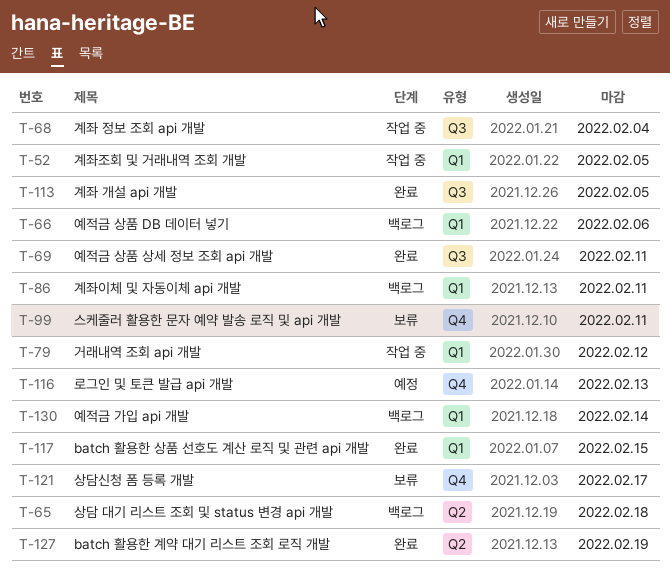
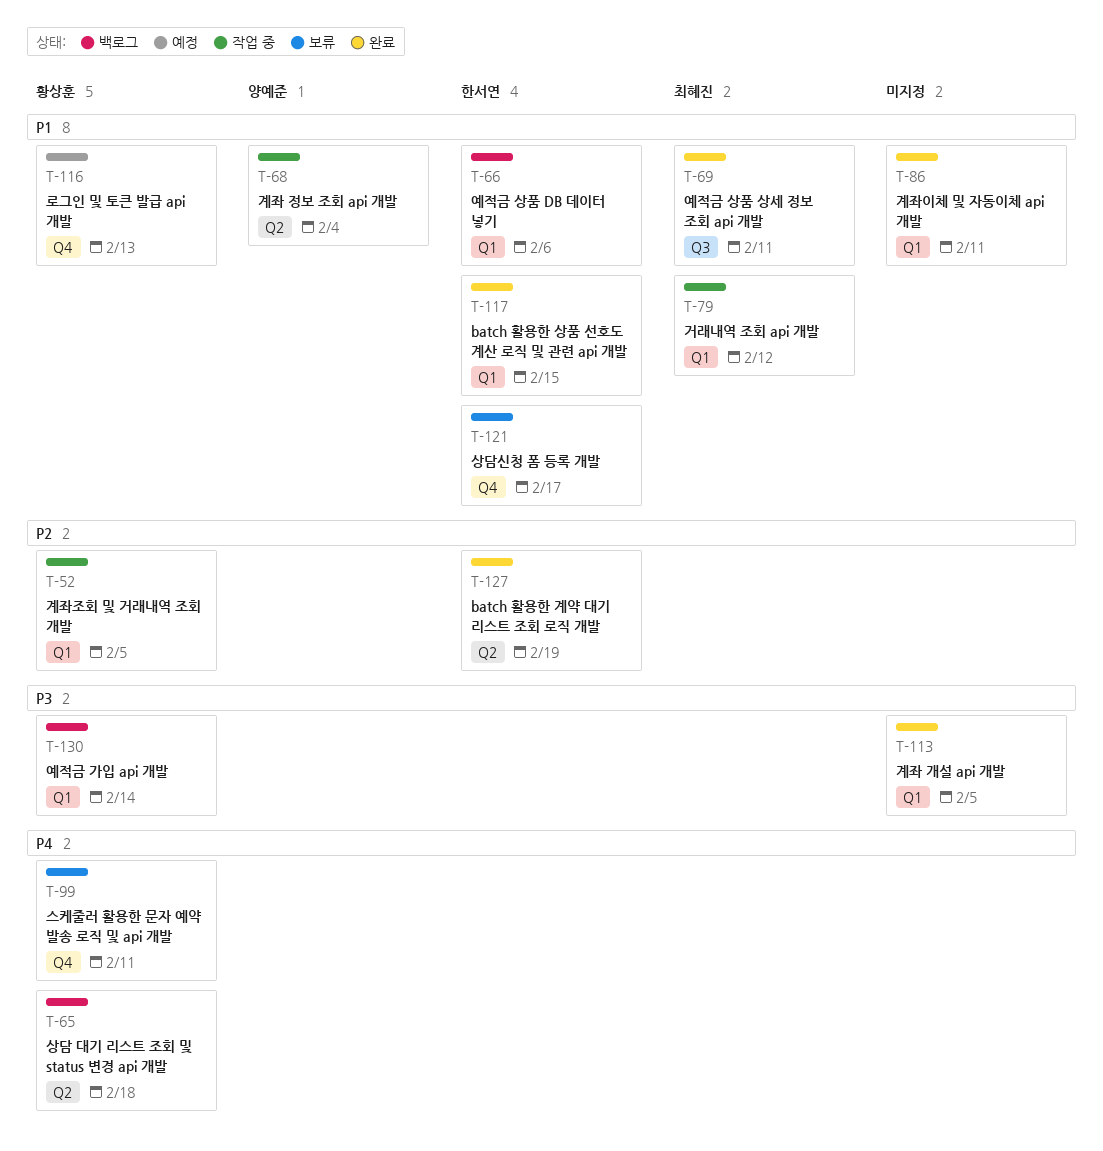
T-68, label: Q3 -> Q2
T-86, status: 백로그 -> 완료
T-113, label: Q3 -> Q1

